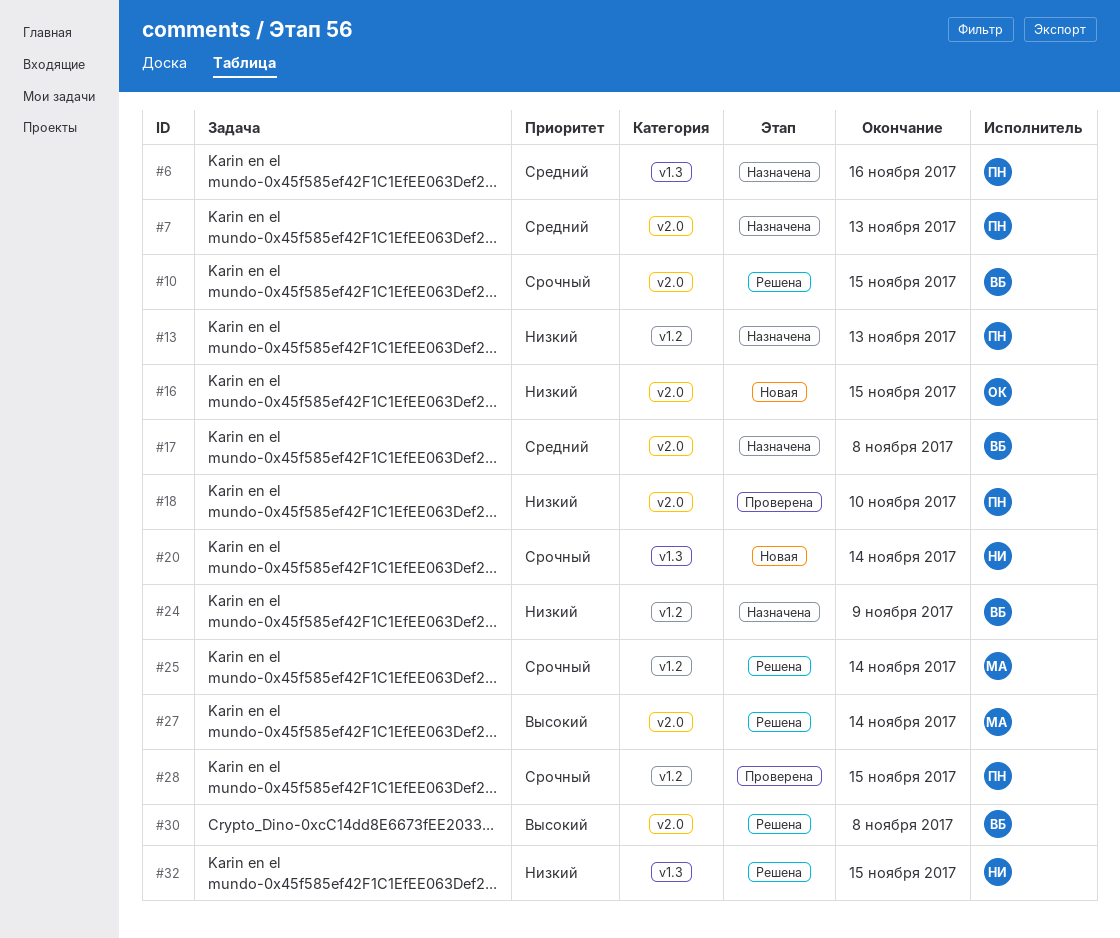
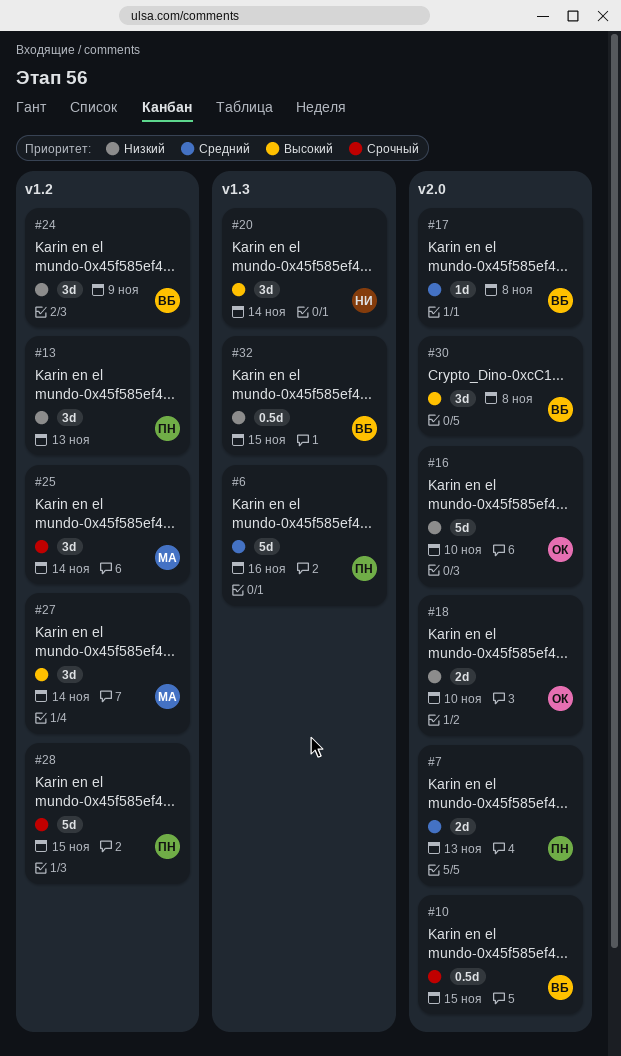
#16, due: Nov 15 -> Nov 10
#18, owner: ПН -> ОК
#20, priority: Срочный -> Высокий
#27, label: v2.0 -> v1.2
#32, owner: НИ -> ВБ

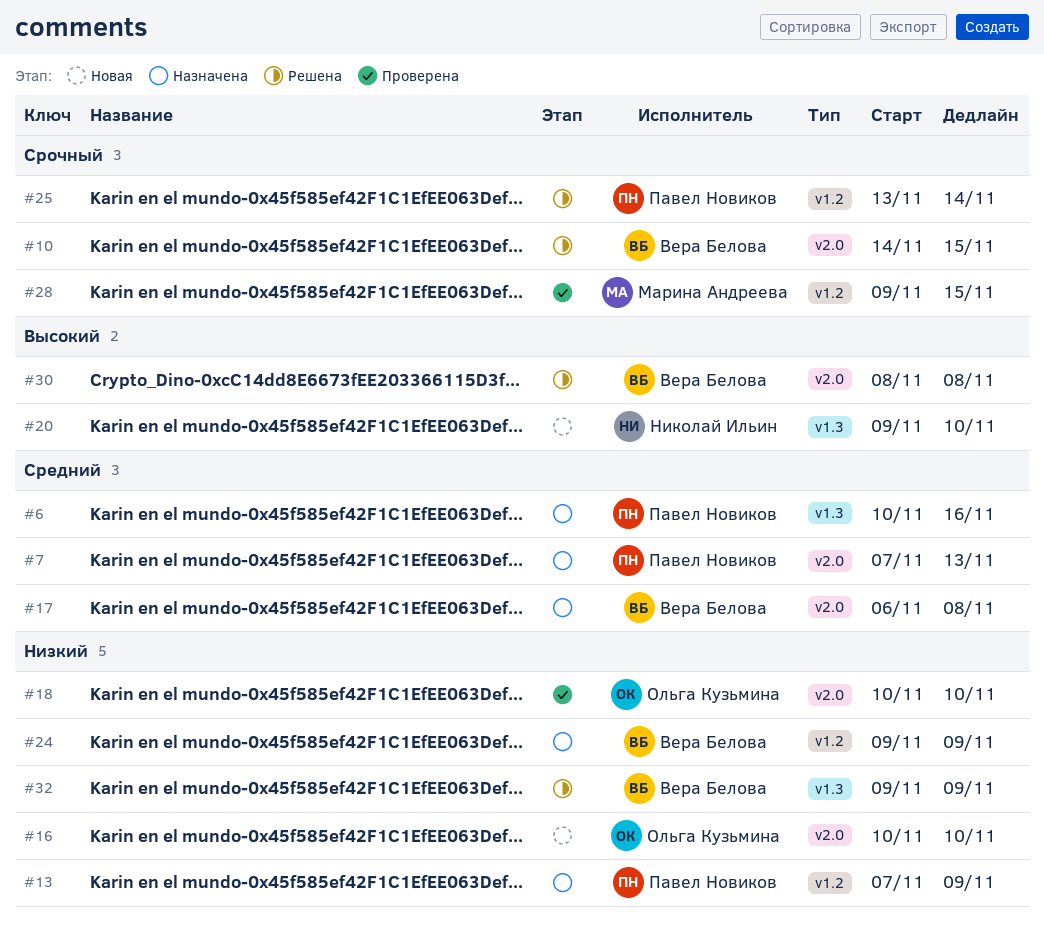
#13, due: Nov 13 -> Nov 9
#20, due: Nov 14 -> Nov 10
#25, owner: Марина Андреева -> Павел Новиков
#27: present -> none
#28, owner: Павел Новиков -> Марина Андреева
#32, due: Nov 15 -> Nov 9

